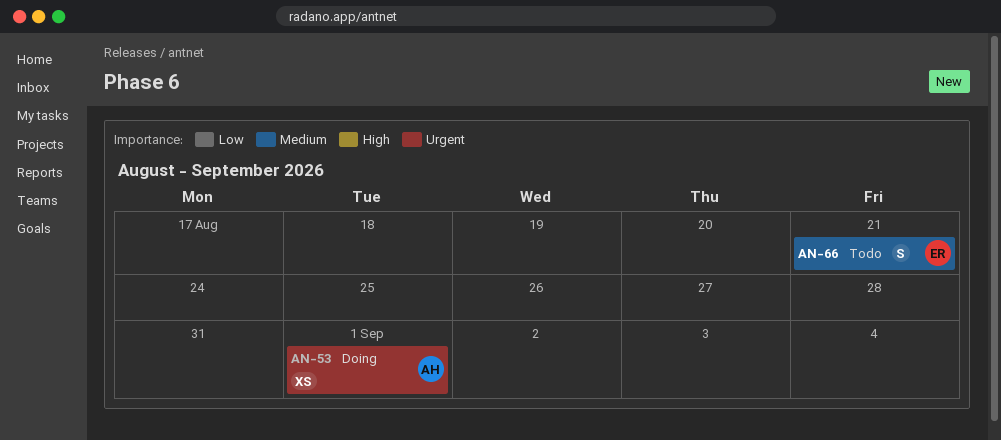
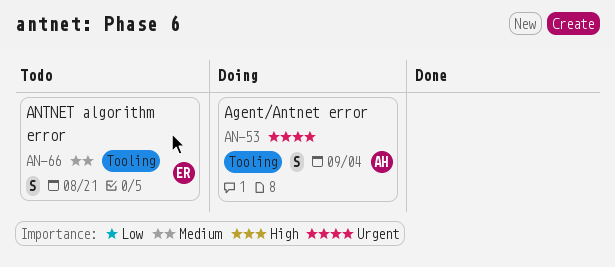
AN-53, estimate: XS -> S
AN-53, due: Sep 1 -> Sep 4

